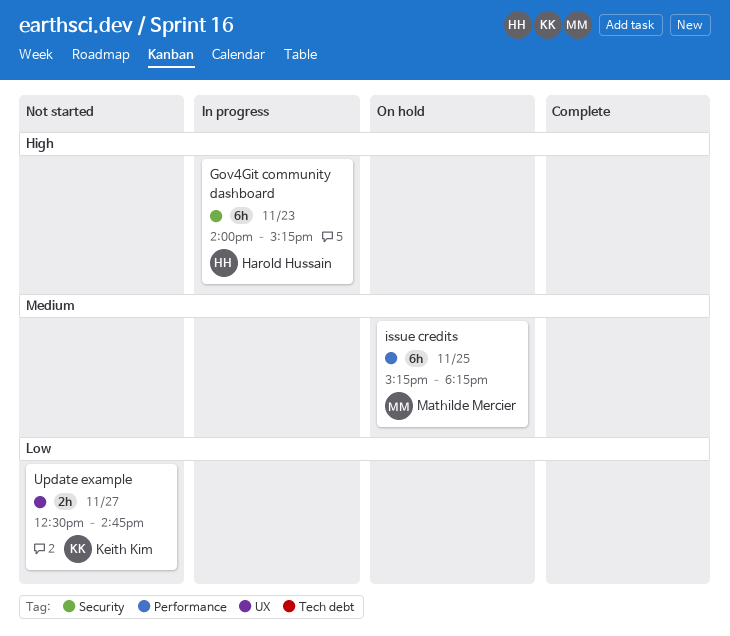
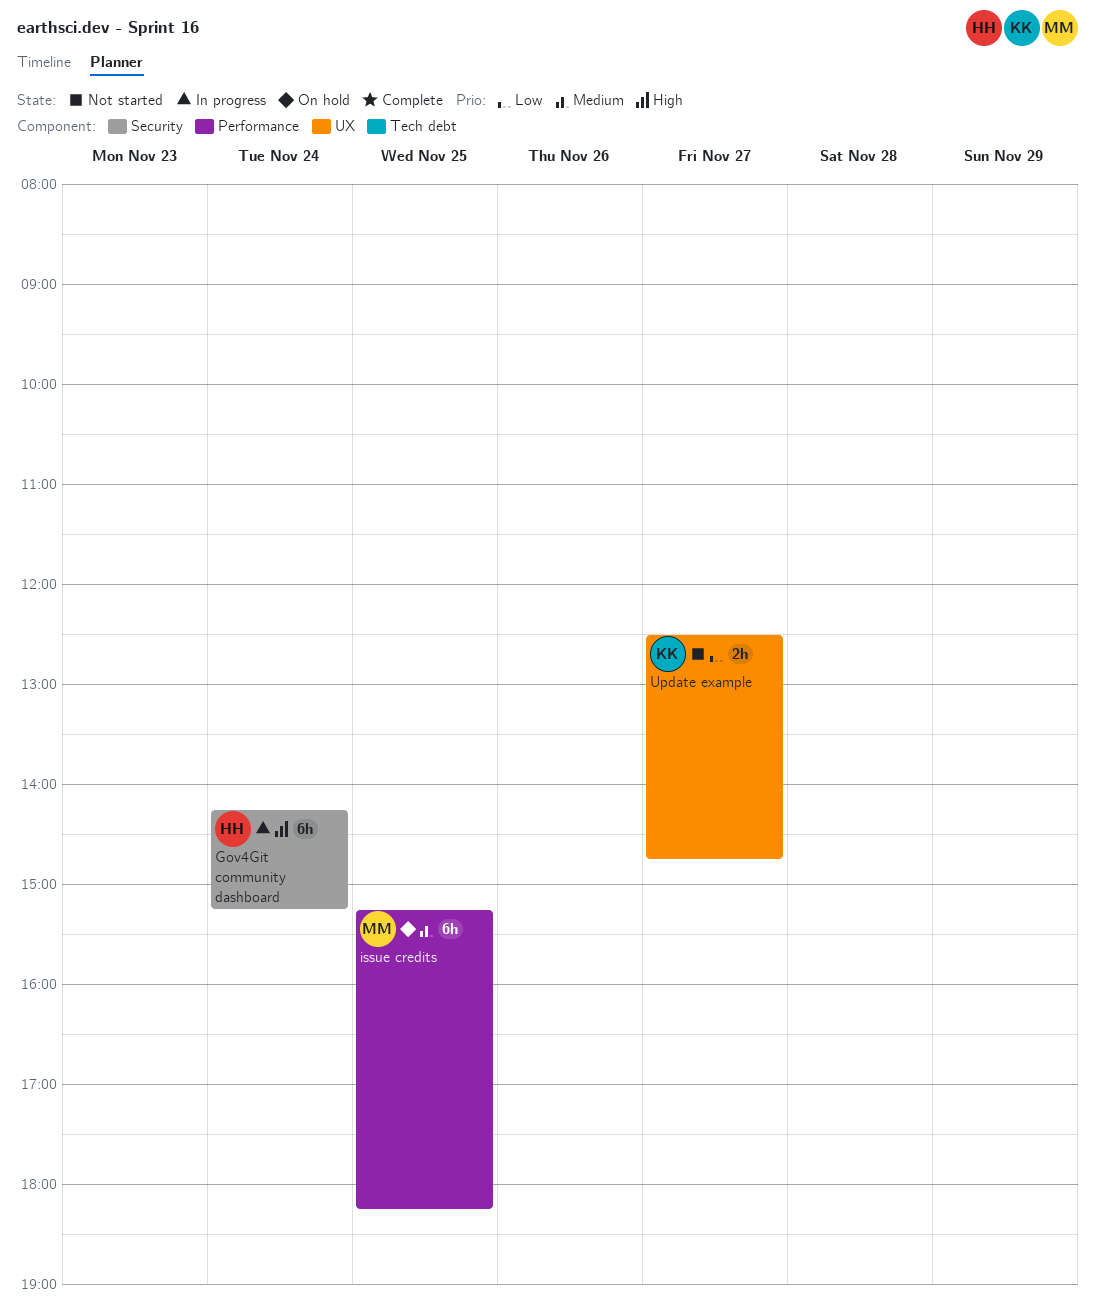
Gov4Git community dashboard, day: Nov 23 -> Nov 24
Gov4Git community dashboard, begins: 14:00 -> 14:15

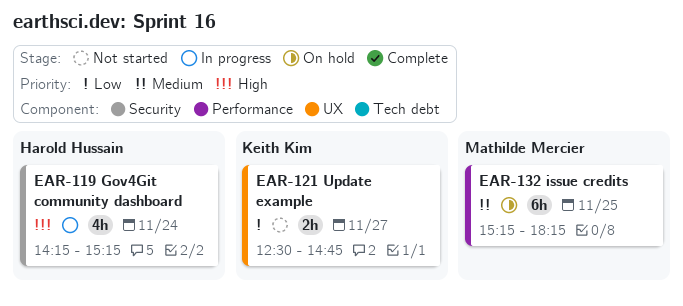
Gov4Git community dashboard, estimate: 6h -> 4h

